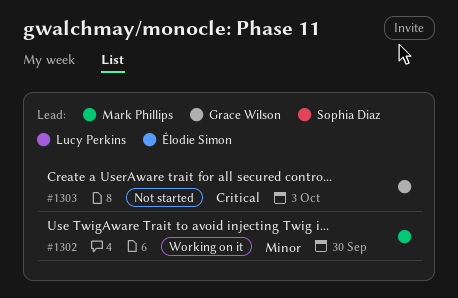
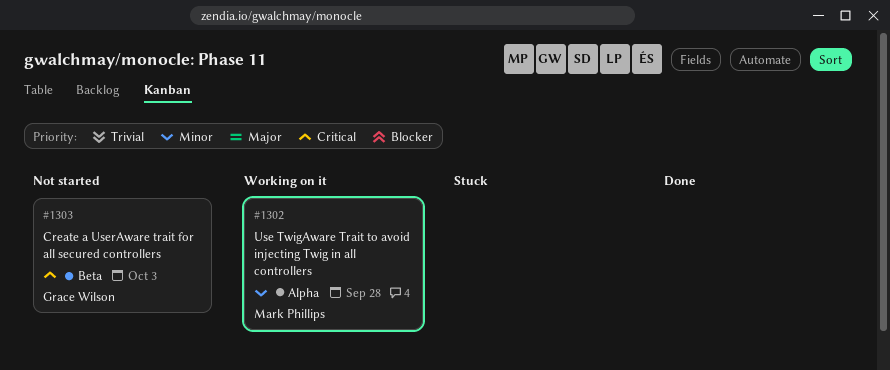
#1302, due: Sep 30 -> Sep 28

